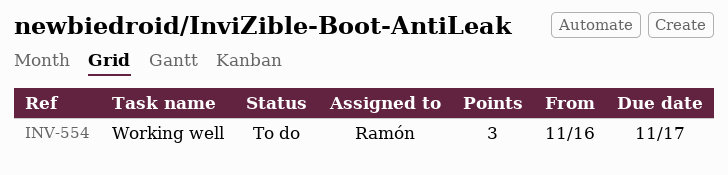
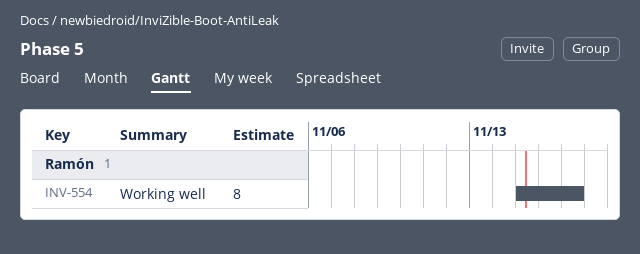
INV-554, estimate: 3 -> 8
INV-554, start: Nov 16 -> Nov 15

